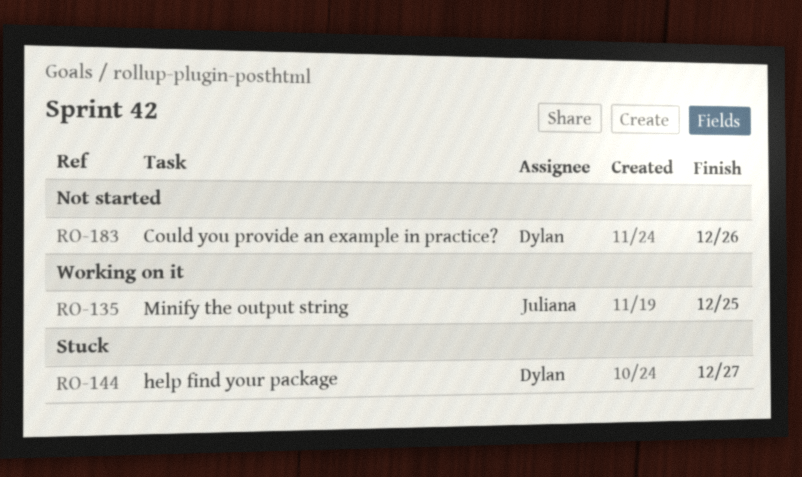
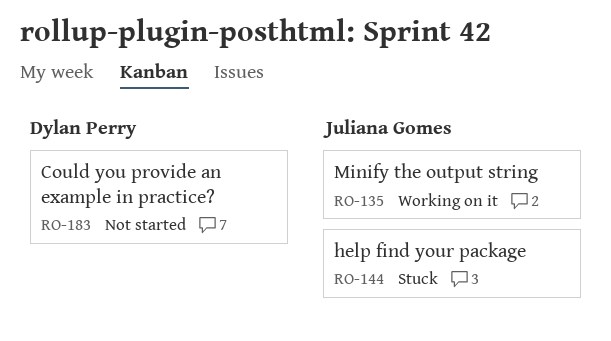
RO-144, owner: Dylan Perry -> Juliana Gomes

